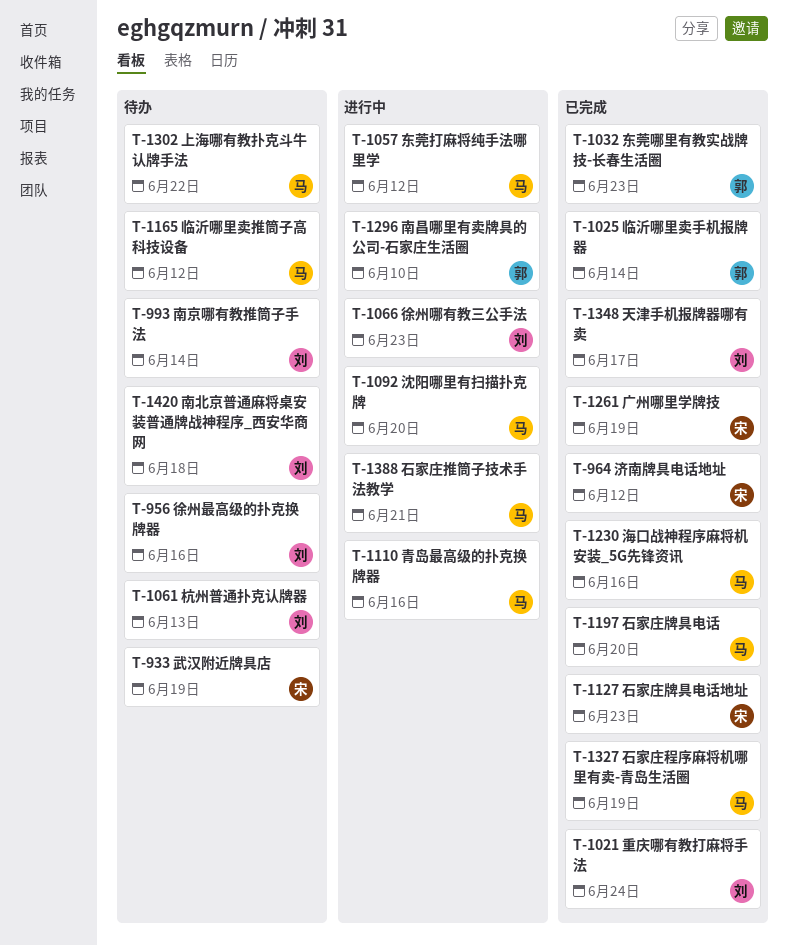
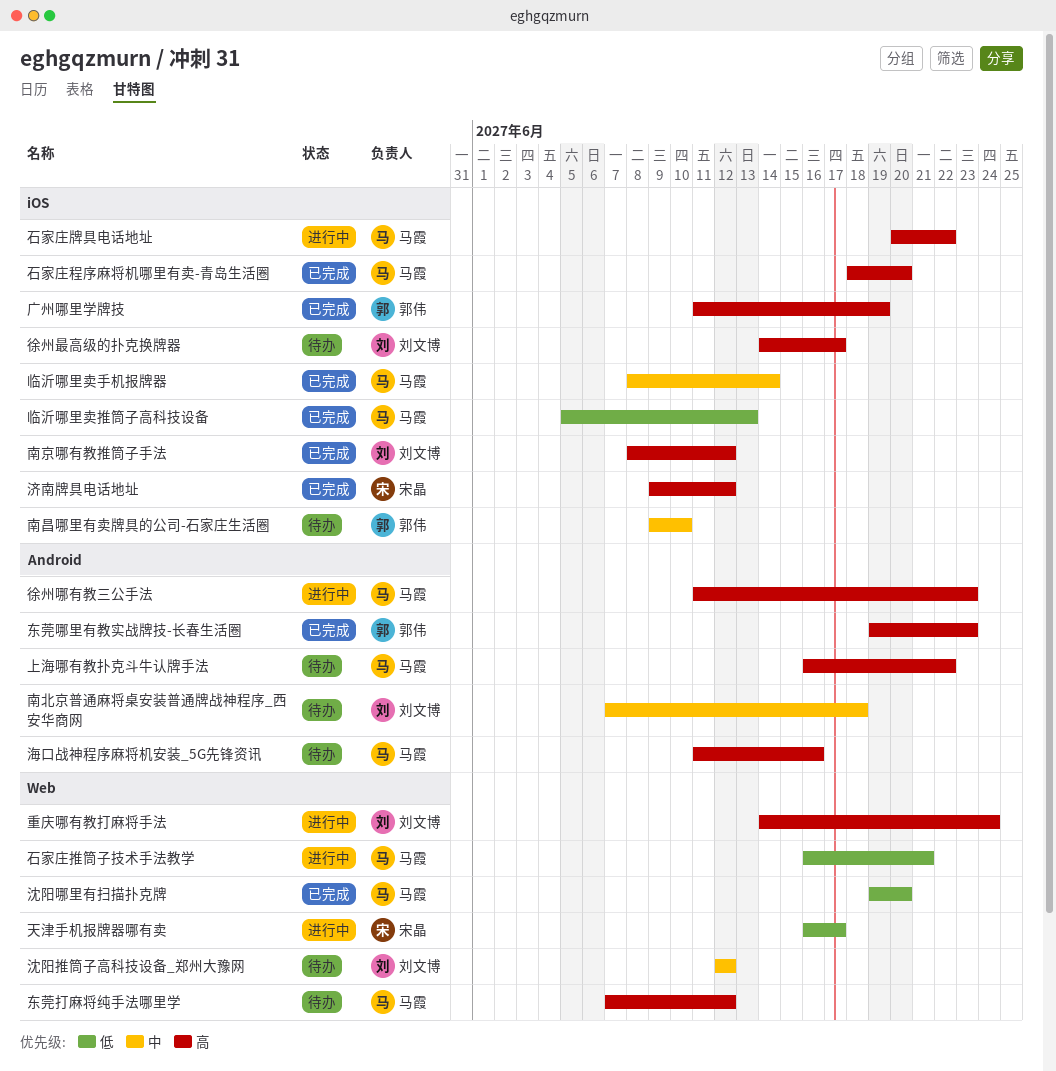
东莞打麻将纯手法哪里学, status: 进行中 -> 待办
临沂哪里卖手机报牌器, owner: 郭伟 -> 马霞
临沂哪里卖推筒子高科技设备, status: 待办 -> 已完成
临沂哪里卖推筒子高科技设备, due: Jun 12 -> Jun 13
南京哪有教推筒子手法, status: 待办 -> 已完成
南京哪有教推筒子手法, due: Jun 14 -> Jun 12
南昌哪里有卖牌具的公司-石家庄生活圈, status: 进行中 -> 待办
天津手机报牌器哪有卖, status: 已完成 -> 进行中
天津手机报牌器哪有卖, owner: 刘文博 -> 宋晶
广州哪里学牌技, owner: 宋晶 -> 郭伟
徐州哪有教三公手法, owner: 刘文博 -> 马霞
徐州最高级的扑克换牌器, due: Jun 16 -> Jun 17
杭州普通扑克认牌器: present -> none
武汉附近牌具店: present -> none
沈阳哪里有扫描扑克牌, status: 进行中 -> 已完成
沈阳推筒子高科技设备_郑州大豫网: none -> present
海口战神程序麻将机安装_5G先锋资讯, status: 已完成 -> 待办
石家庄牌具电话: present -> none
石家庄牌具电话地址, status: 已完成 -> 进行中
石家庄牌具电话地址, owner: 宋晶 -> 马霞
石家庄牌具电话地址, due: Jun 23 -> Jun 22
石家庄程序麻将机哪里有卖-青岛生活圈, due: Jun 19 -> Jun 20
重庆哪有教打麻将手法, status: 已完成 -> 进行中
青岛最高级的扑克换牌器: present -> none

